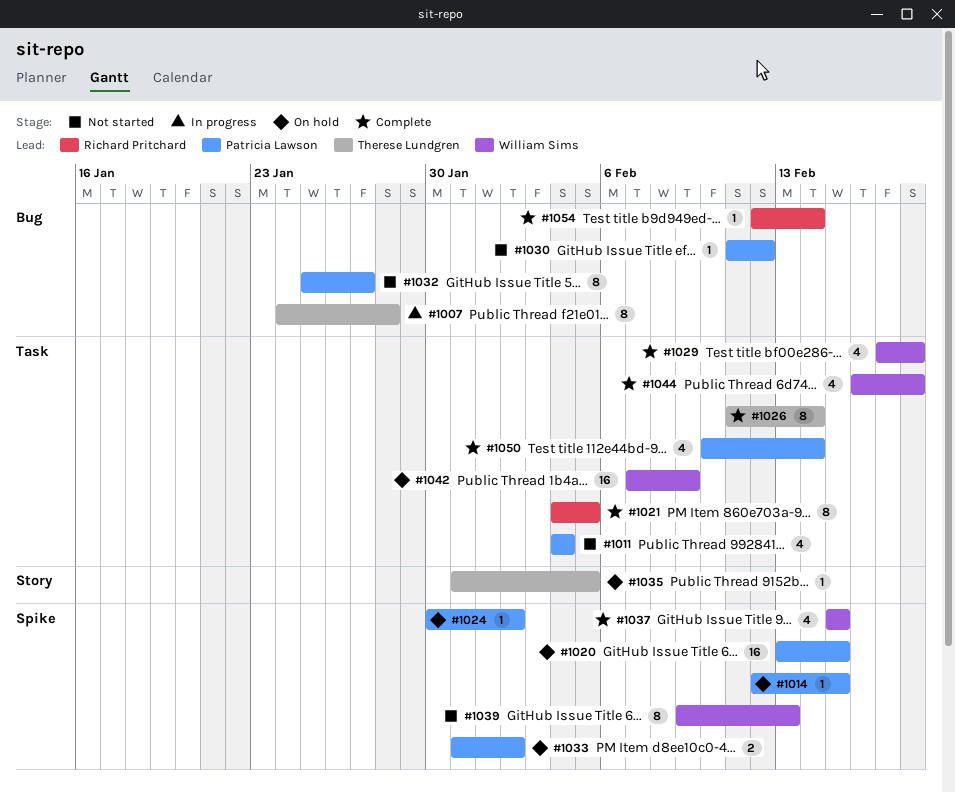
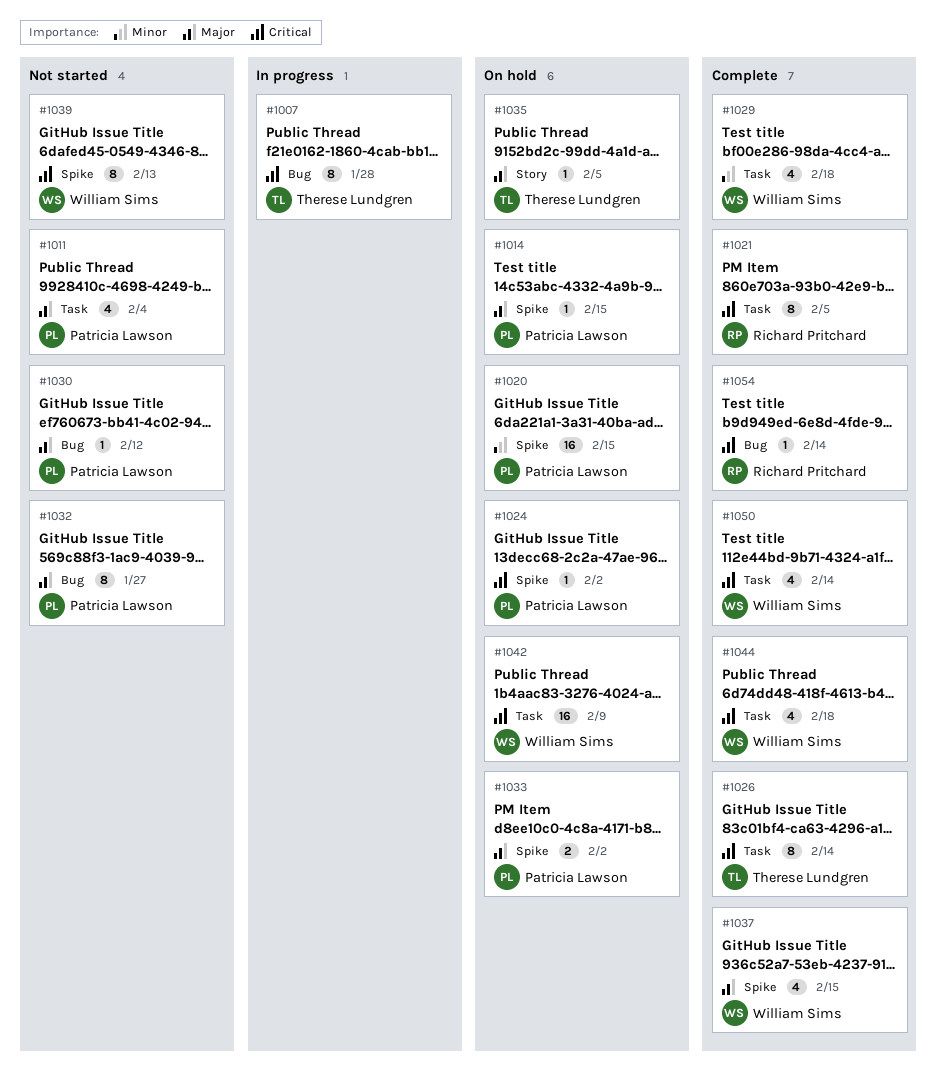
#1050, owner: Patricia Lawson -> William Sims

